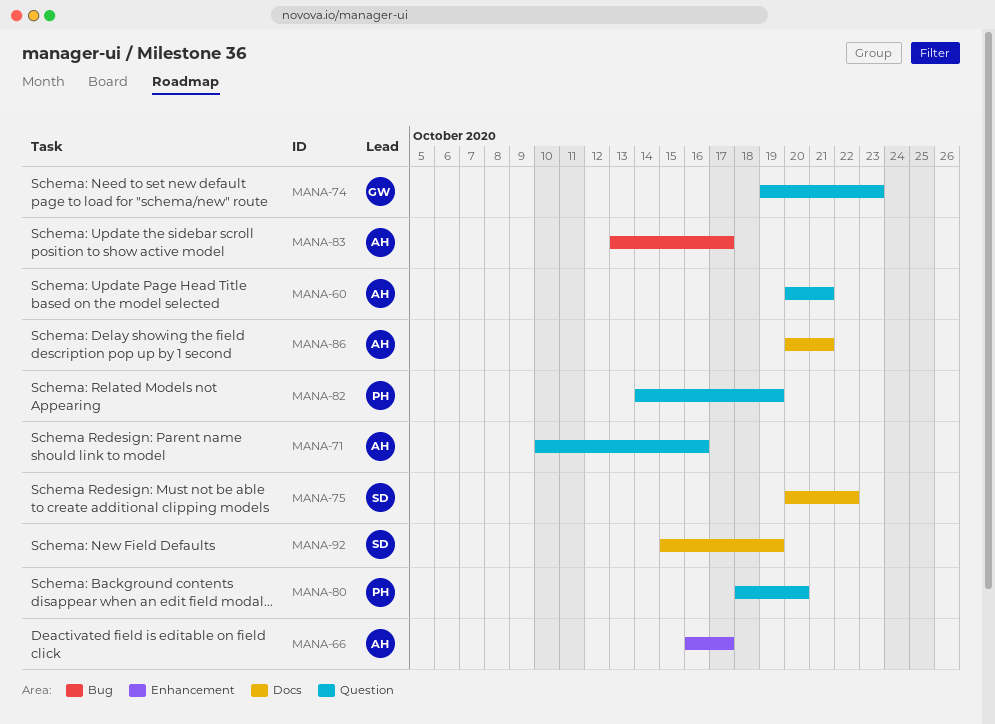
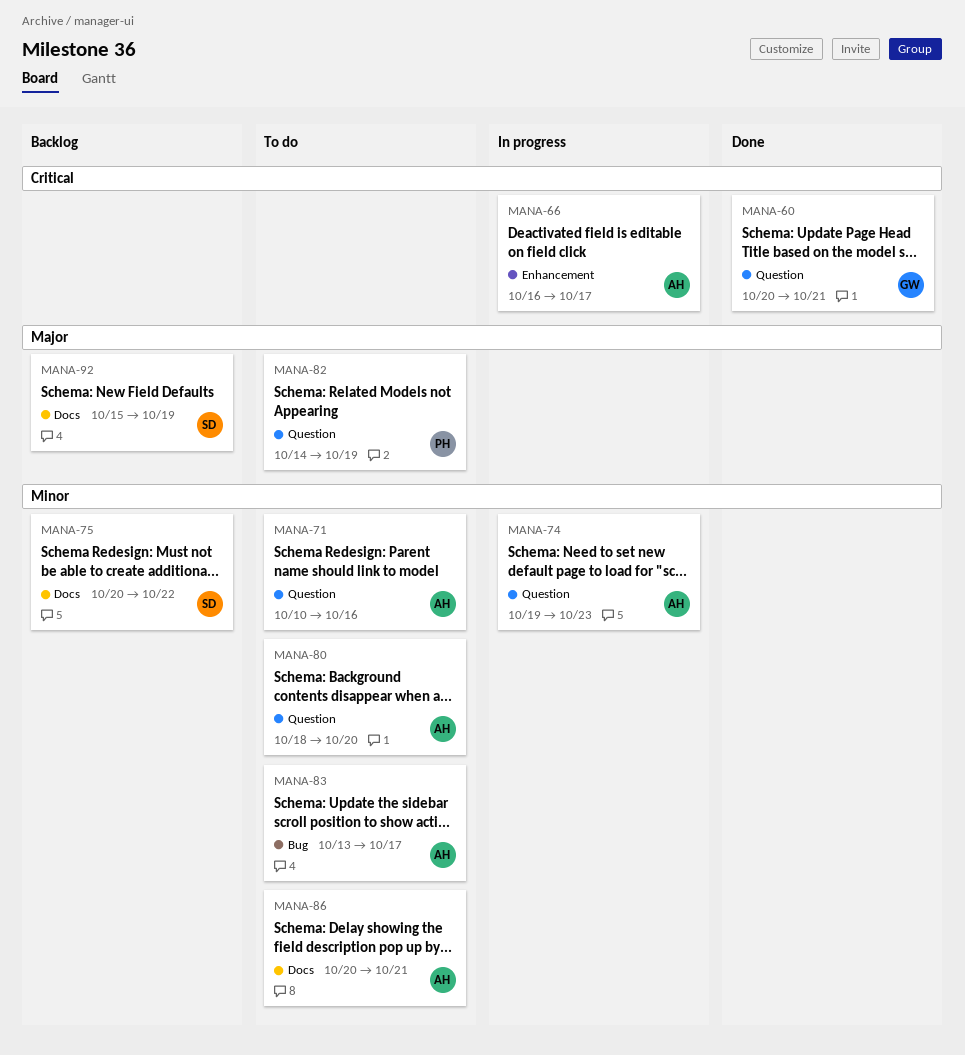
MANA-60, owner: AH -> GW
MANA-74, owner: GW -> AH
MANA-80, owner: PH -> AH

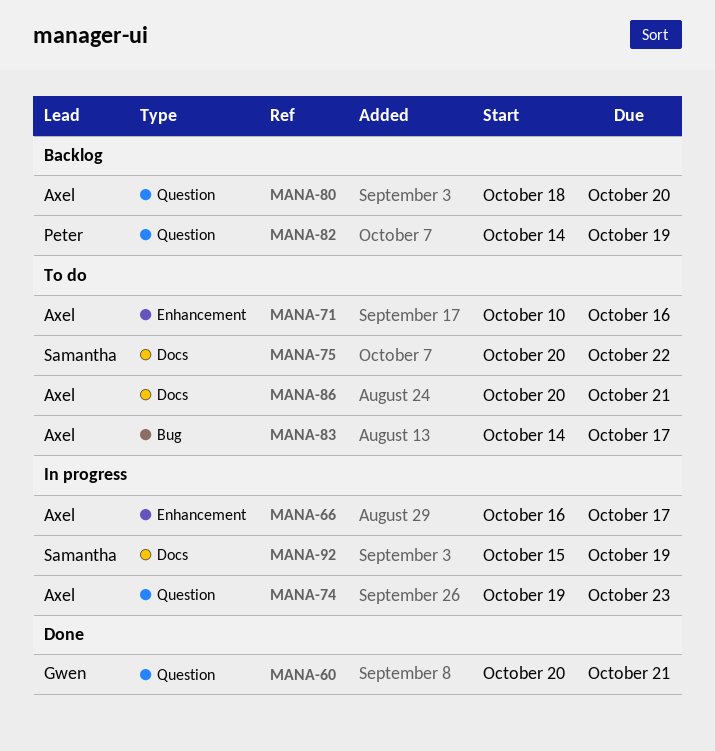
MANA-71, label: Question -> Enhancement
MANA-75, status: Backlog -> To do
MANA-80, status: To do -> Backlog
MANA-82, status: To do -> Backlog
MANA-83, start: Oct 13 -> Oct 14
MANA-92, status: Backlog -> In progress

